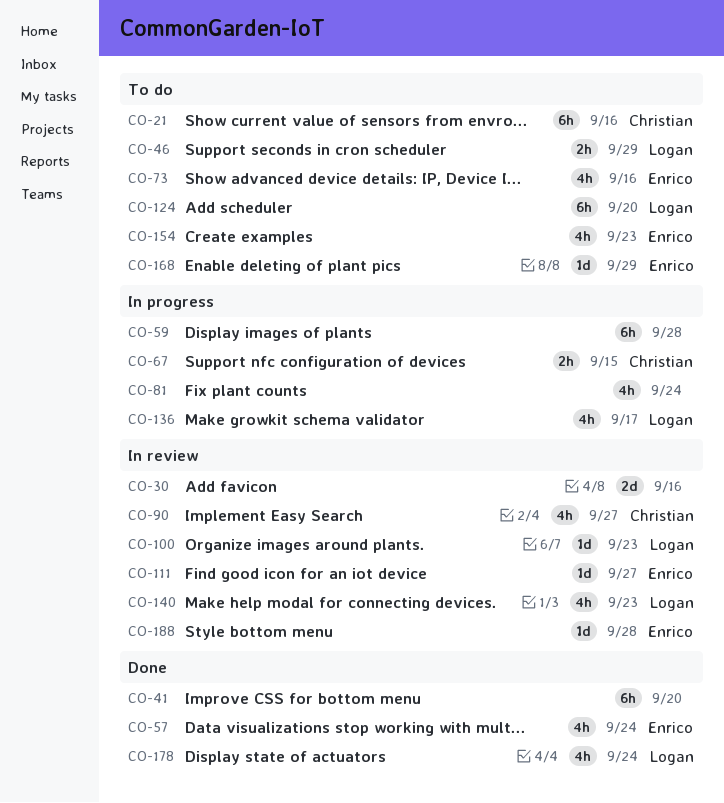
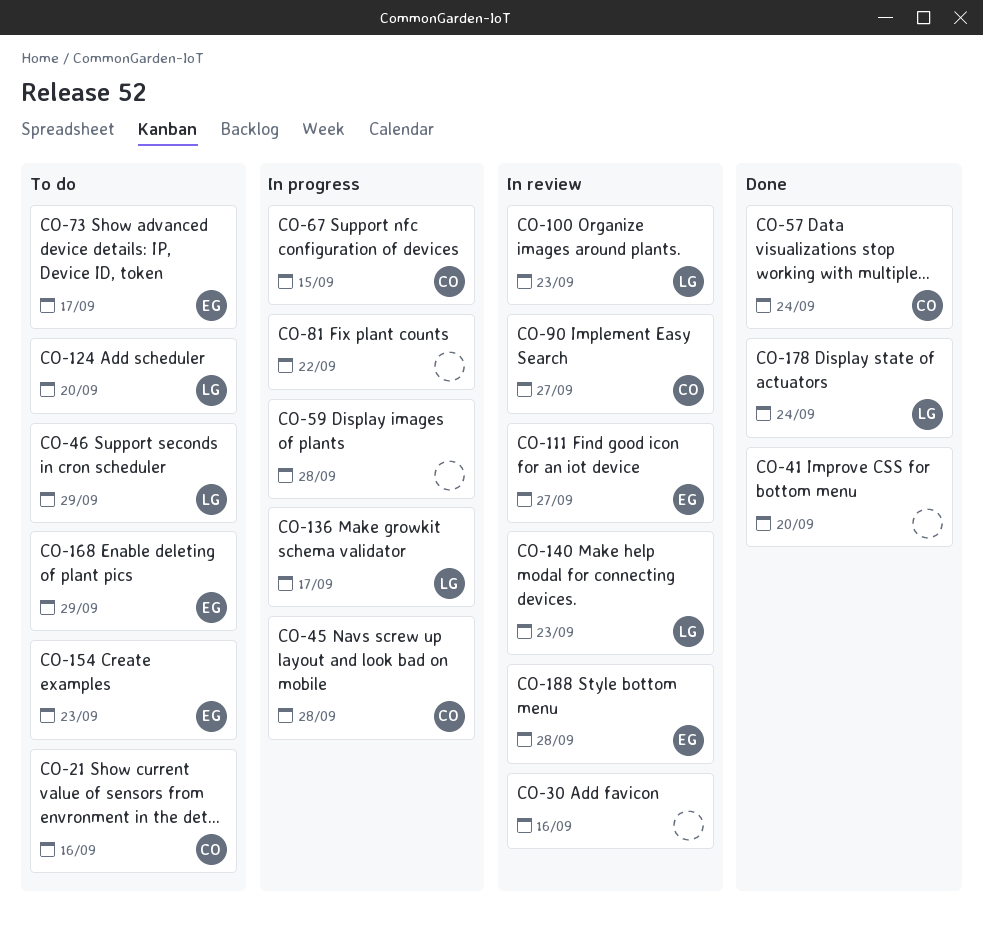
CO-45: none -> present
CO-57, owner: Enrico -> Christian
CO-73, due: Sep 16 -> Sep 17
CO-81, due: Sep 24 -> Sep 22

